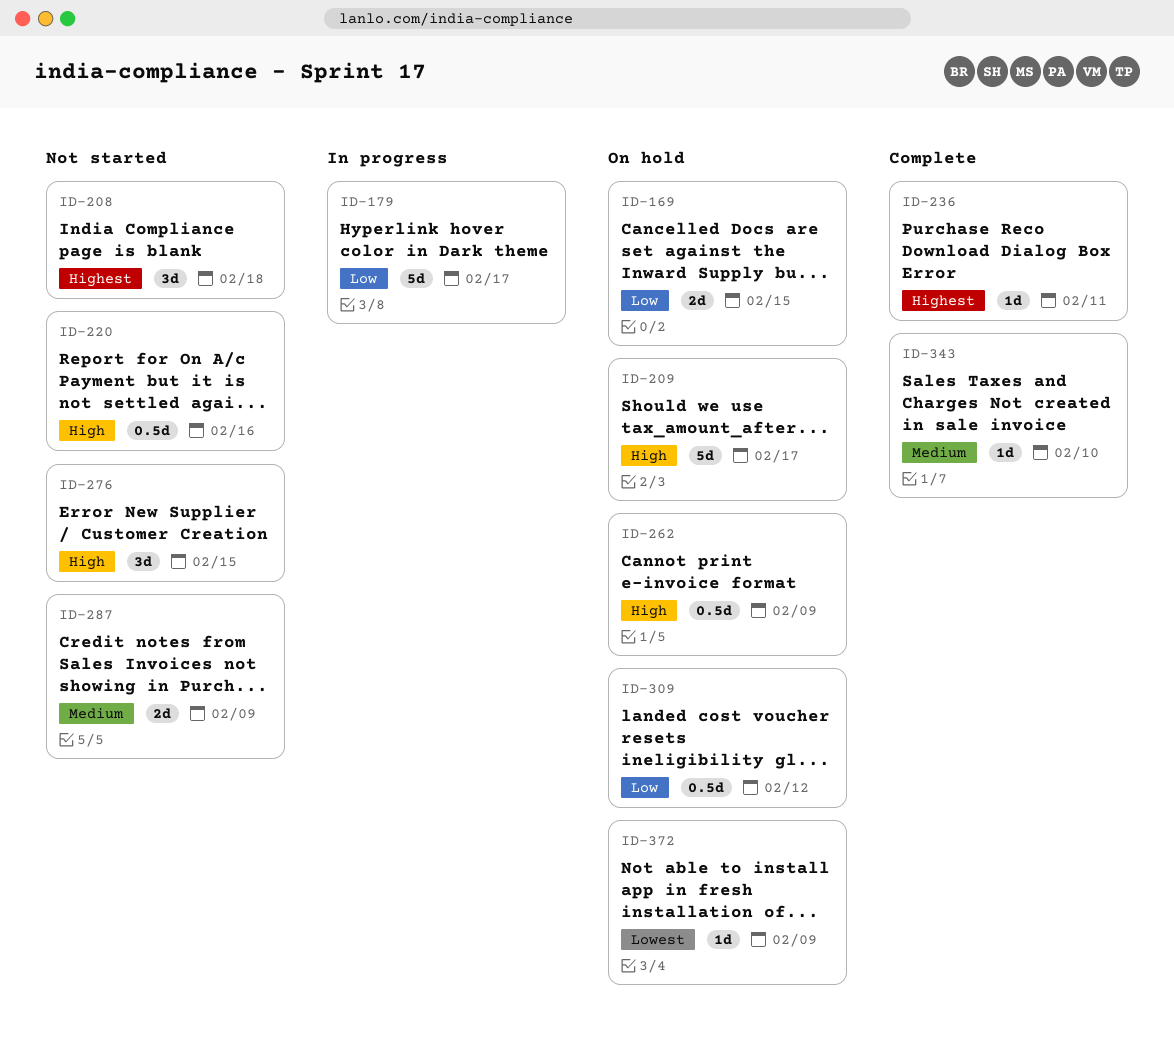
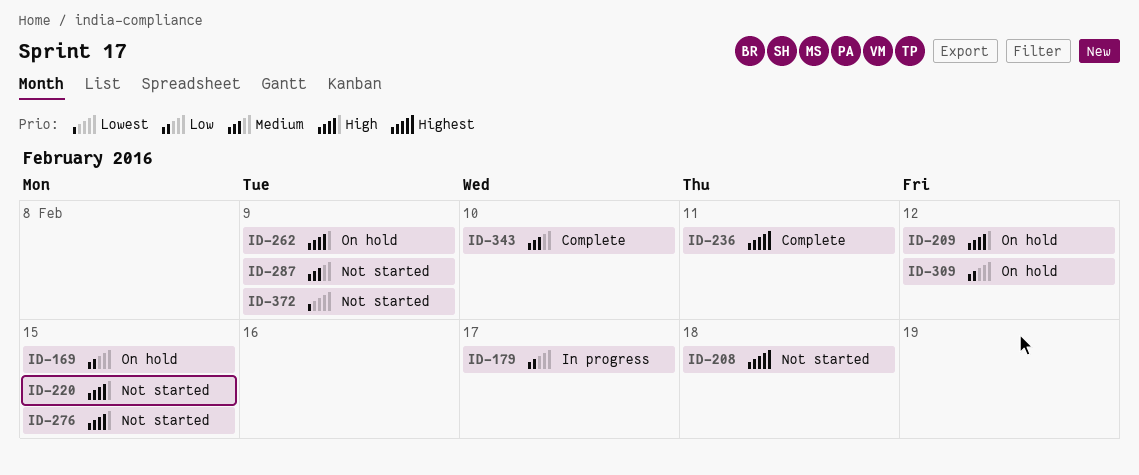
ID-209, due: Feb 17 -> Feb 12
ID-220, due: Feb 16 -> Feb 15
ID-372, status: On hold -> Not started

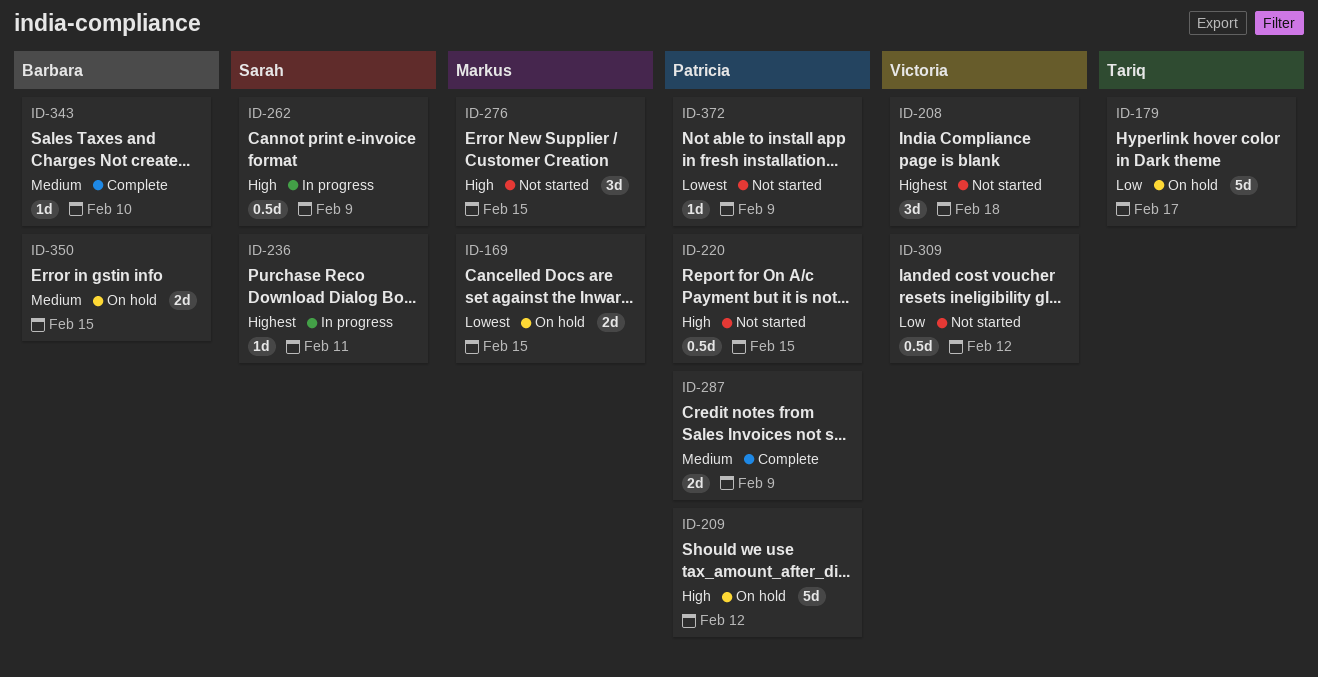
ID-169, priority: Low -> Lowest
ID-179, status: In progress -> On hold
ID-236, status: Complete -> In progress
ID-262, status: On hold -> In progress
ID-287, status: Not started -> Complete
ID-309, status: On hold -> Not started
ID-350: none -> present

